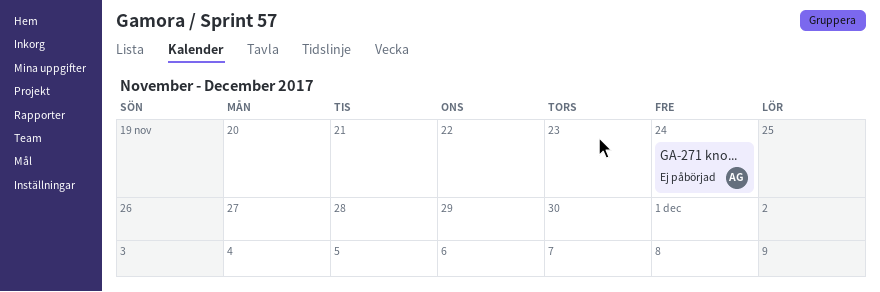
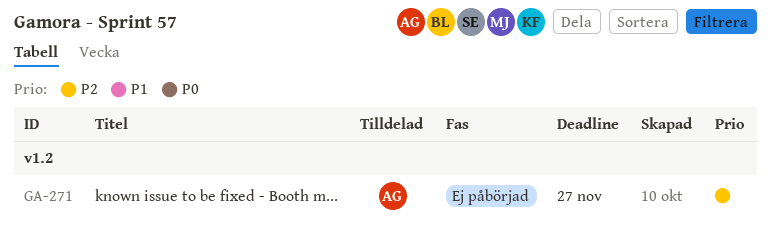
GA-271, due: Nov 24 -> Nov 27

